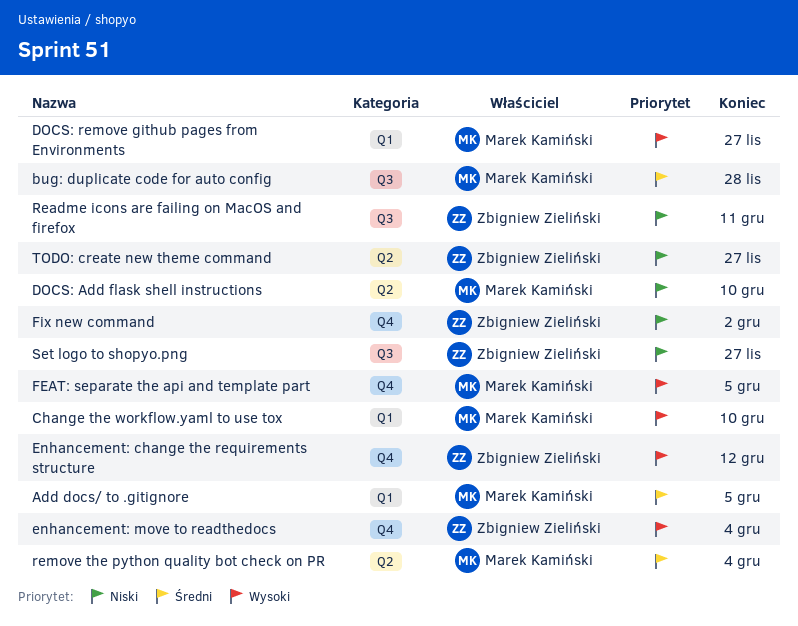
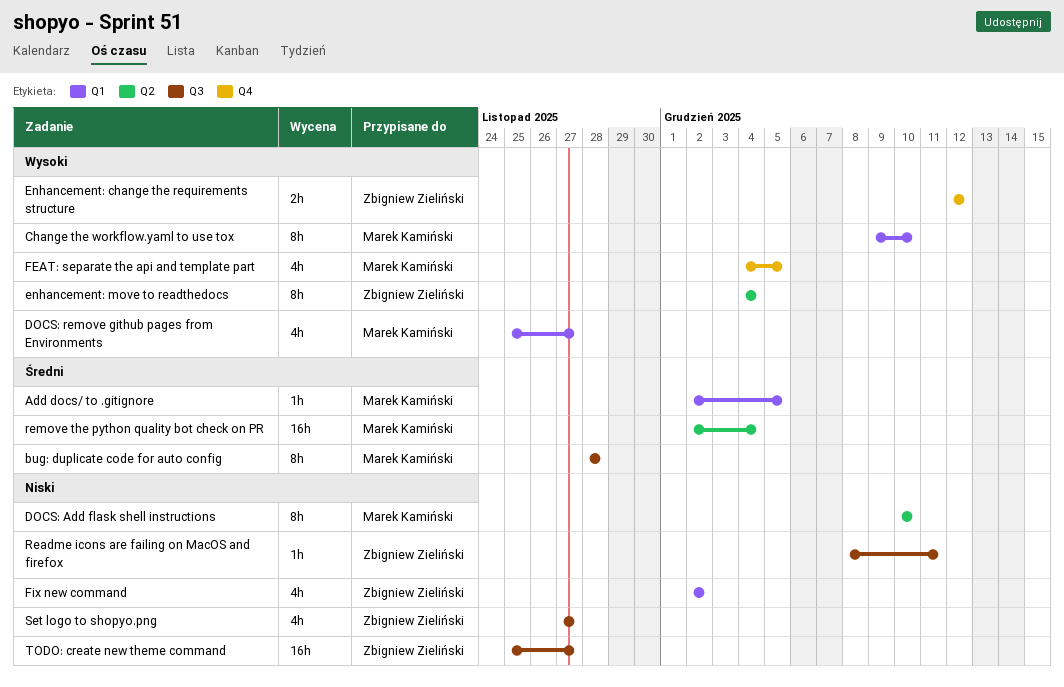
enhancement: move to readthedocs, label: Q4 -> Q2
Fix new command, label: Q4 -> Q1
TODO: create new theme command, label: Q2 -> Q3

